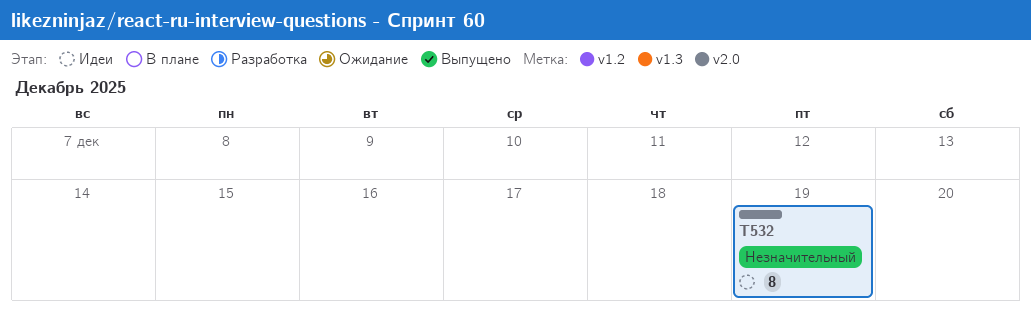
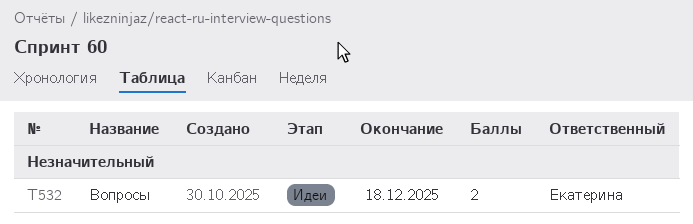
T532, estimate: 8 -> 2
T532, due: Dec 19 -> Dec 18

